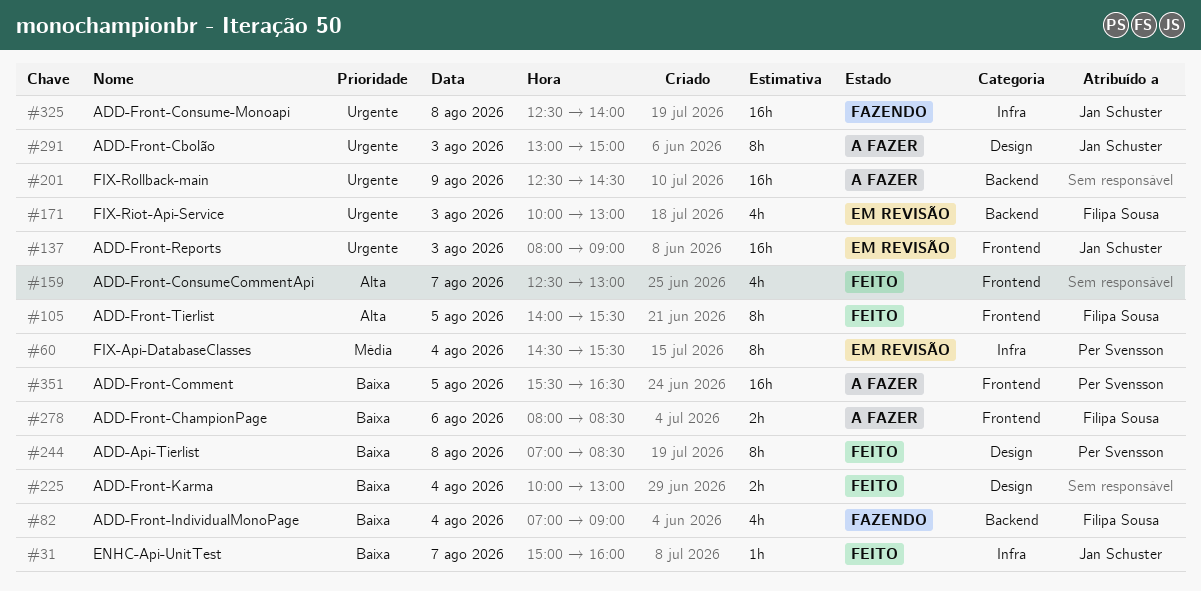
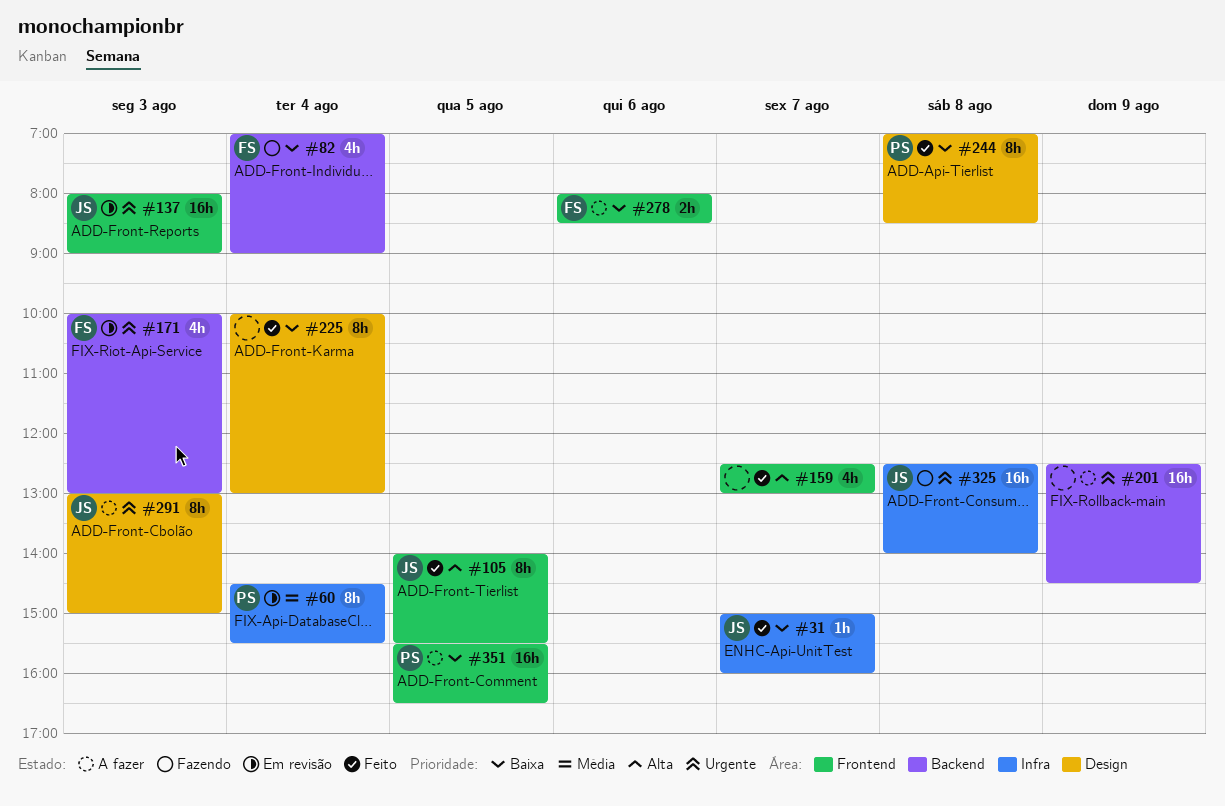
#105, owner: Filipa Sousa -> Jan Schuster
#225, estimate: 2h -> 8h

